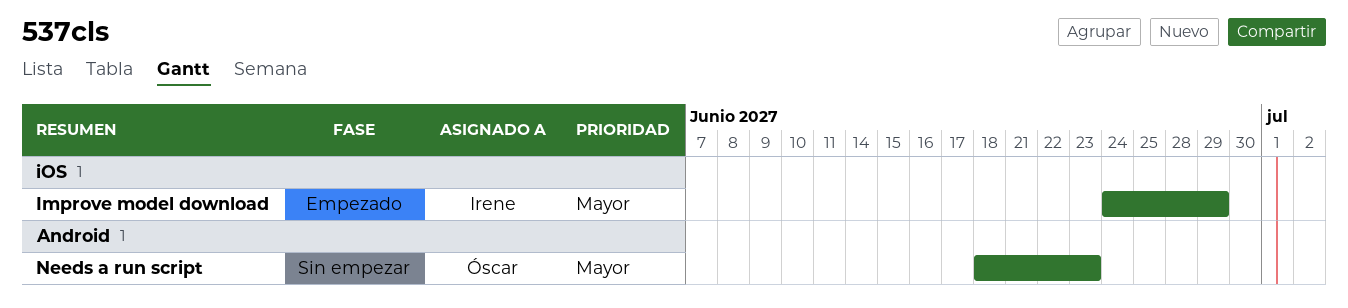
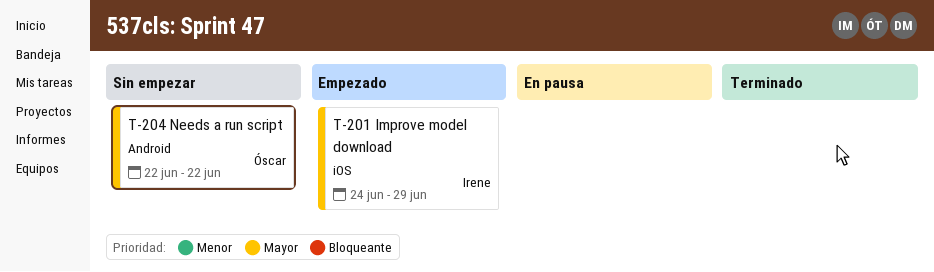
Needs a run script, start: Jun 18 -> Jun 22
Needs a run script, due: Jun 23 -> Jun 22

